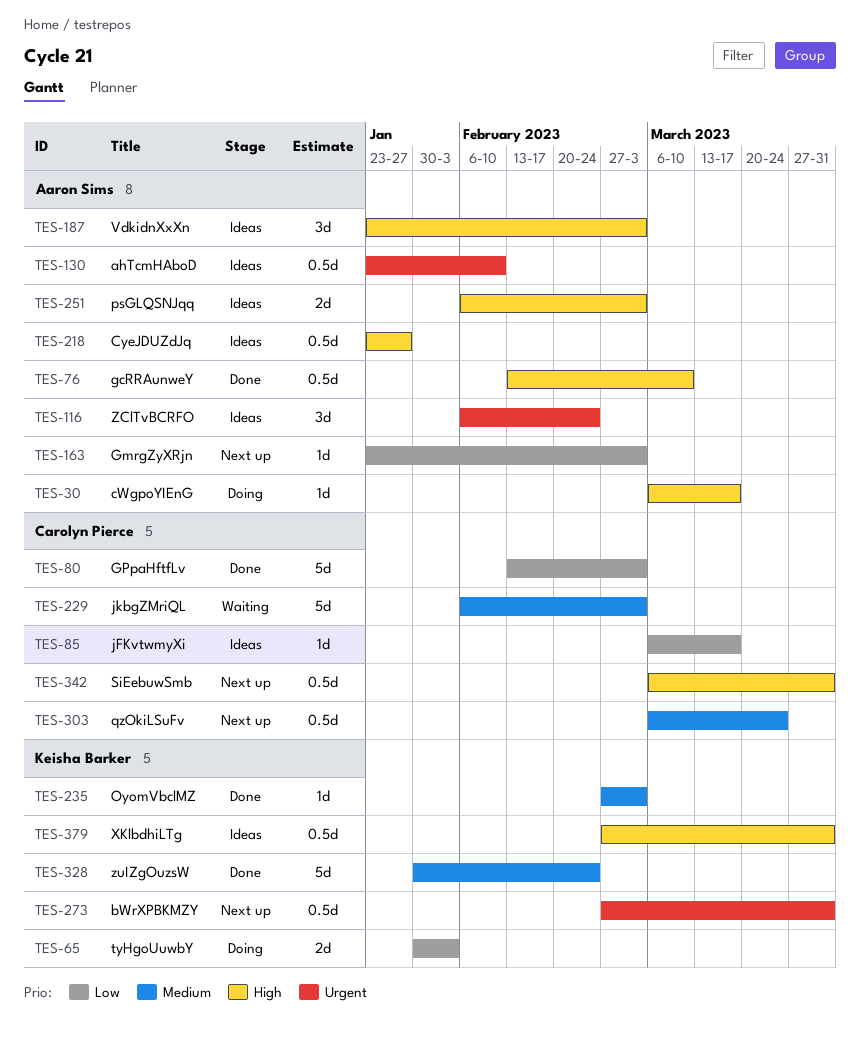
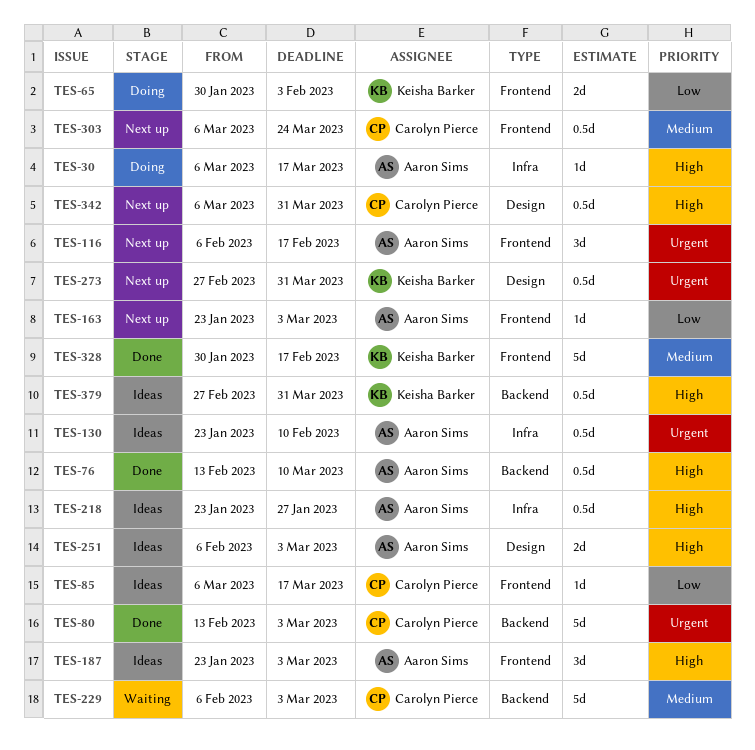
TES-80, priority: Low -> Urgent
TES-116, status: Ideas -> Next up
TES-116, due: Feb 24 -> Feb 17
TES-235: present -> none
TES-328, due: Feb 24 -> Feb 17

